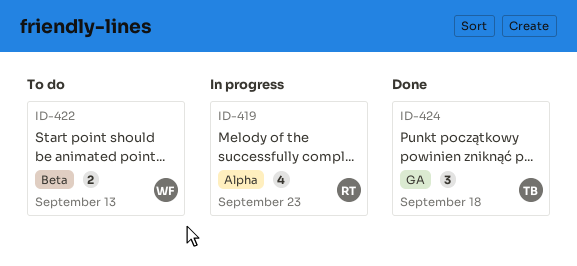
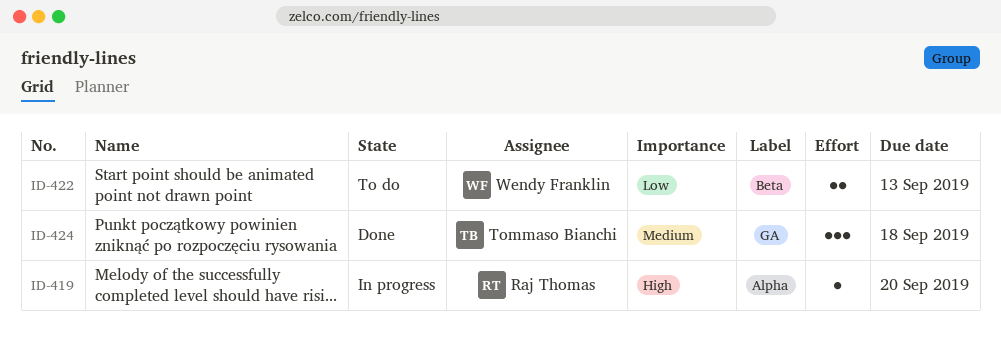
ID-419, estimate: 4 -> 1
ID-419, due: Sep 23 -> Sep 20

